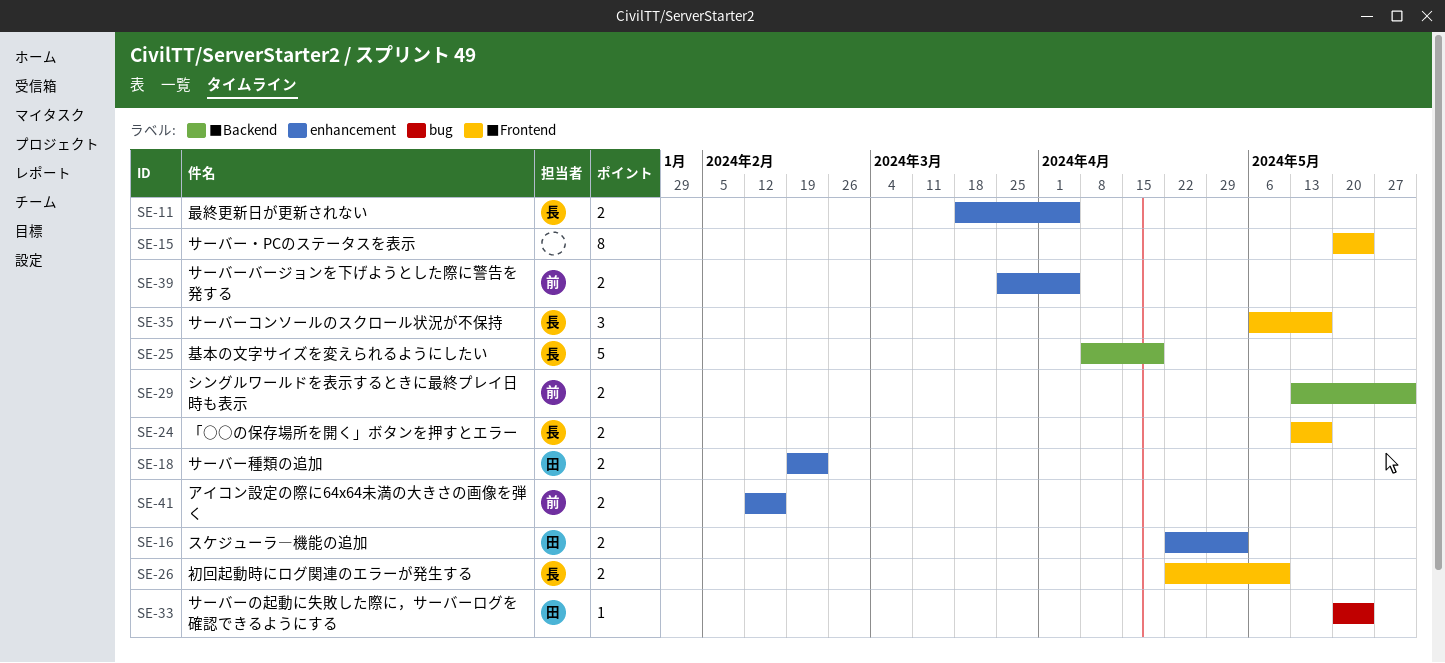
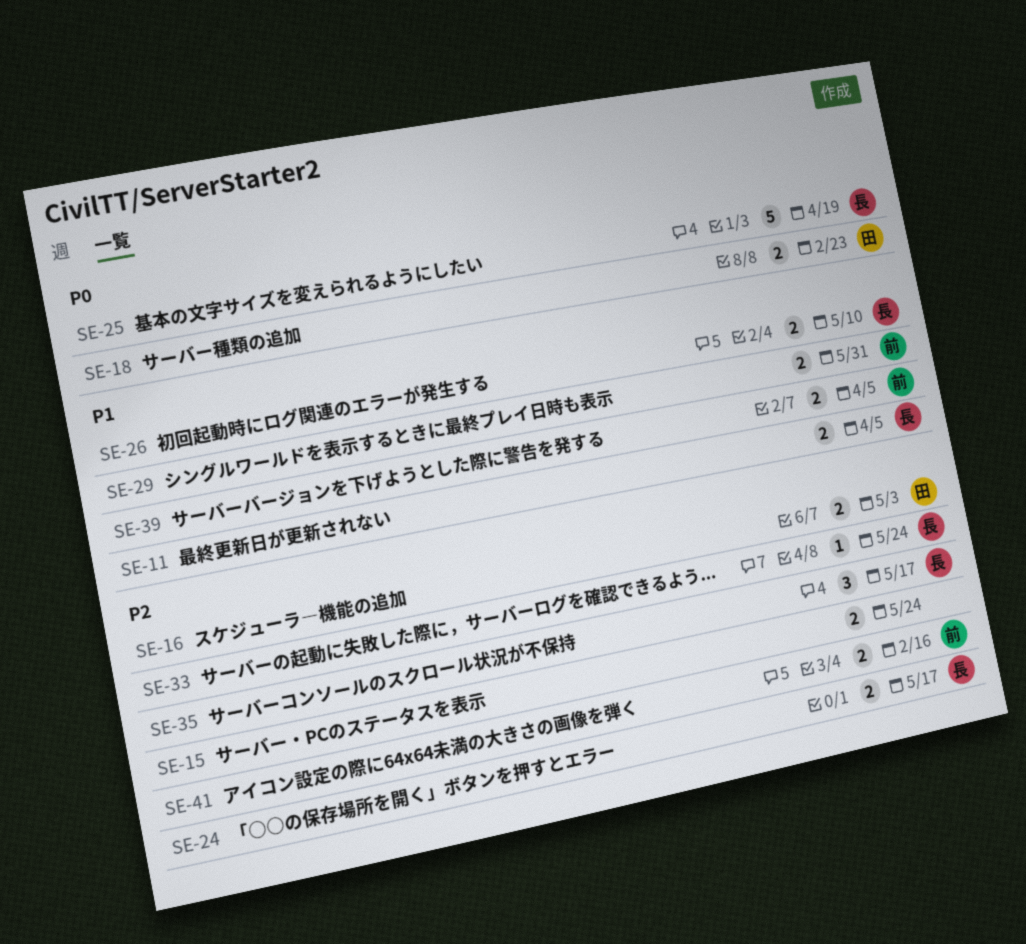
SE-15, estimate: 8 -> 2
SE-33, owner: 田 -> 長

